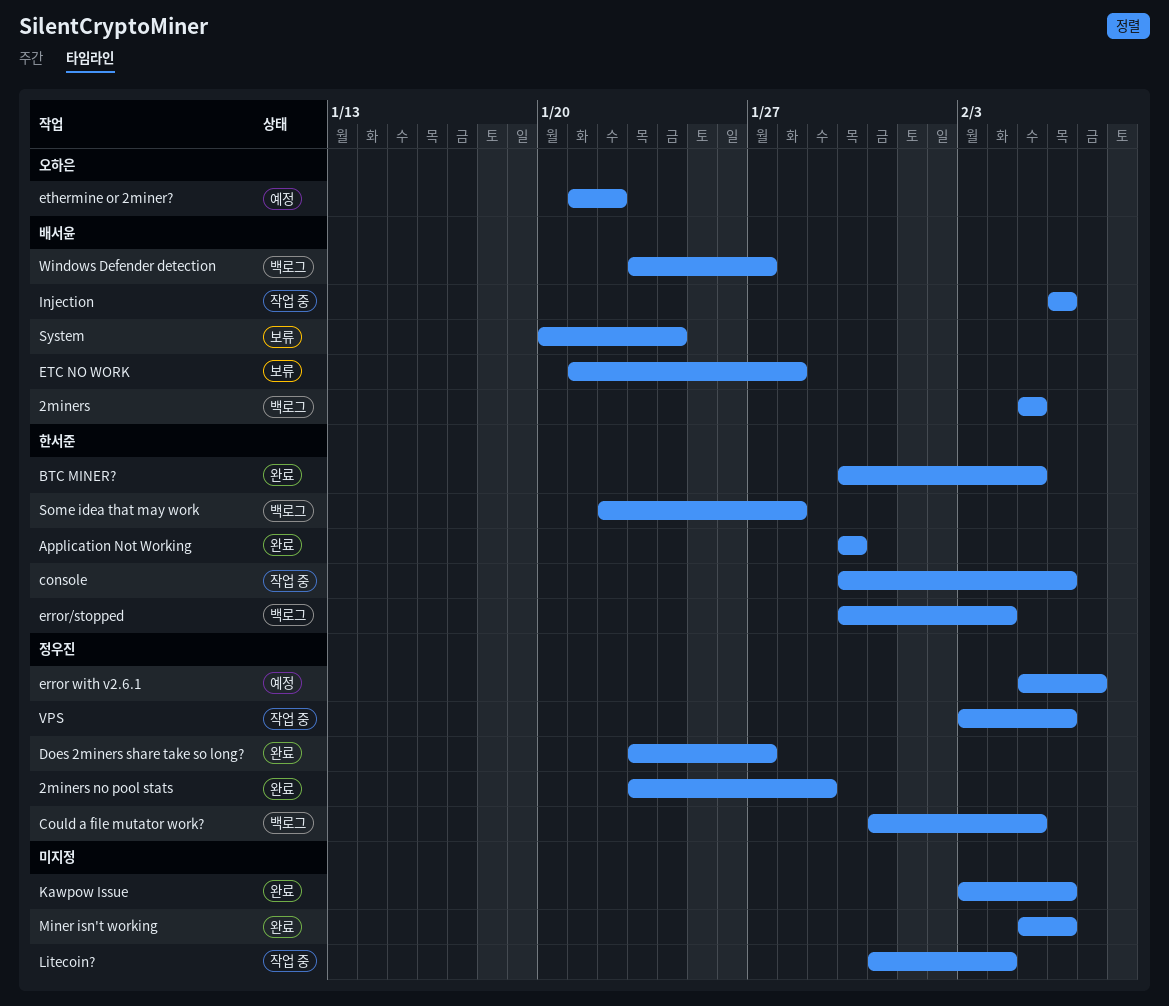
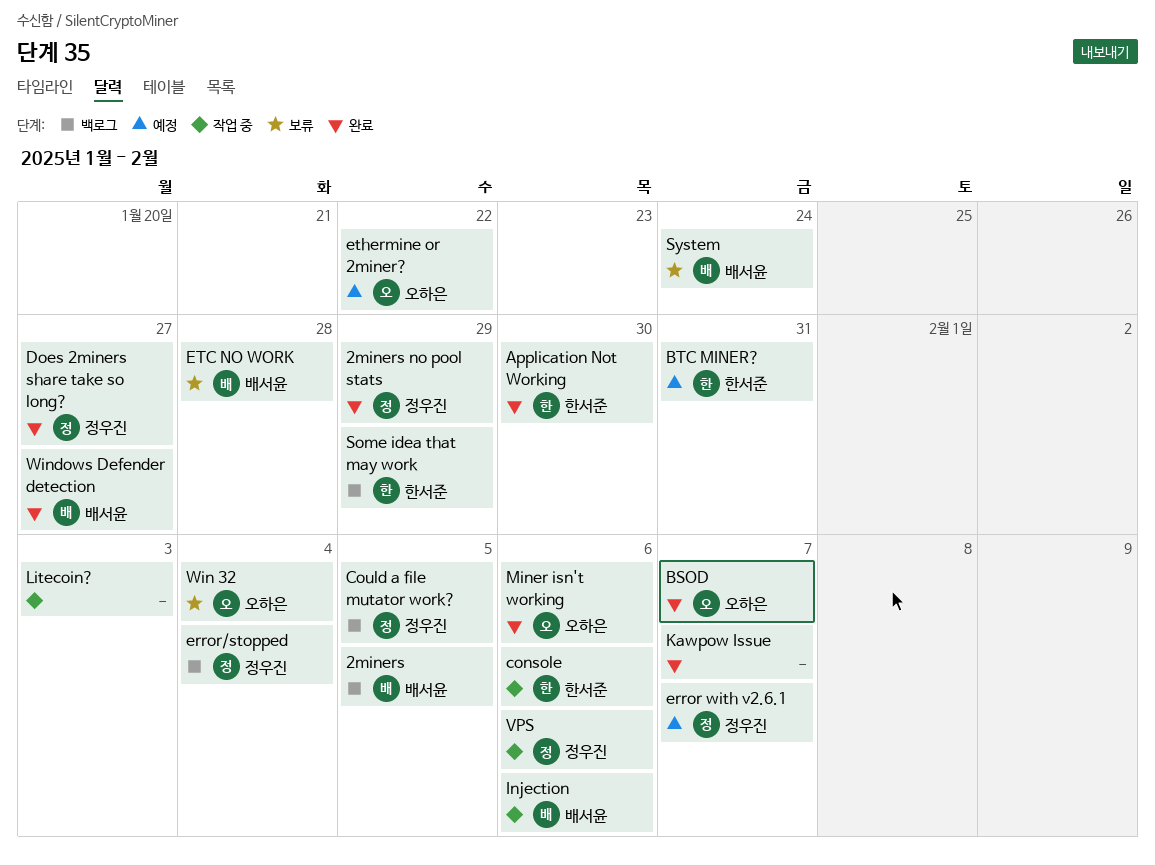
BSOD: none -> present
BTC MINER?, status: 완료 -> 예정
BTC MINER?, due: Feb 5 -> Jan 31
error/stopped, owner: 한서준 -> 정우진
Kawpow Issue, due: Feb 6 -> Feb 7
Litecoin?, due: Feb 4 -> Feb 3
Miner isn't working, owner: none -> 오하은
Some idea that may work, due: Jan 28 -> Jan 29
Win 32: none -> present
Windows Defender detection, status: 백로그 -> 완료

